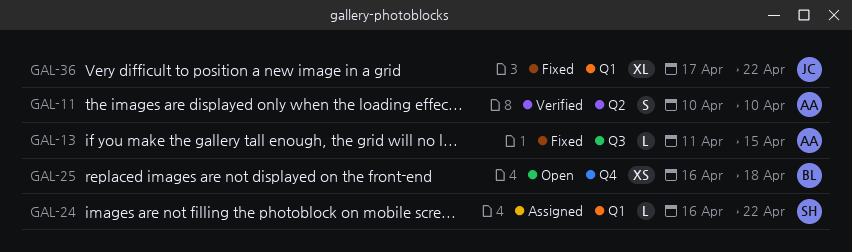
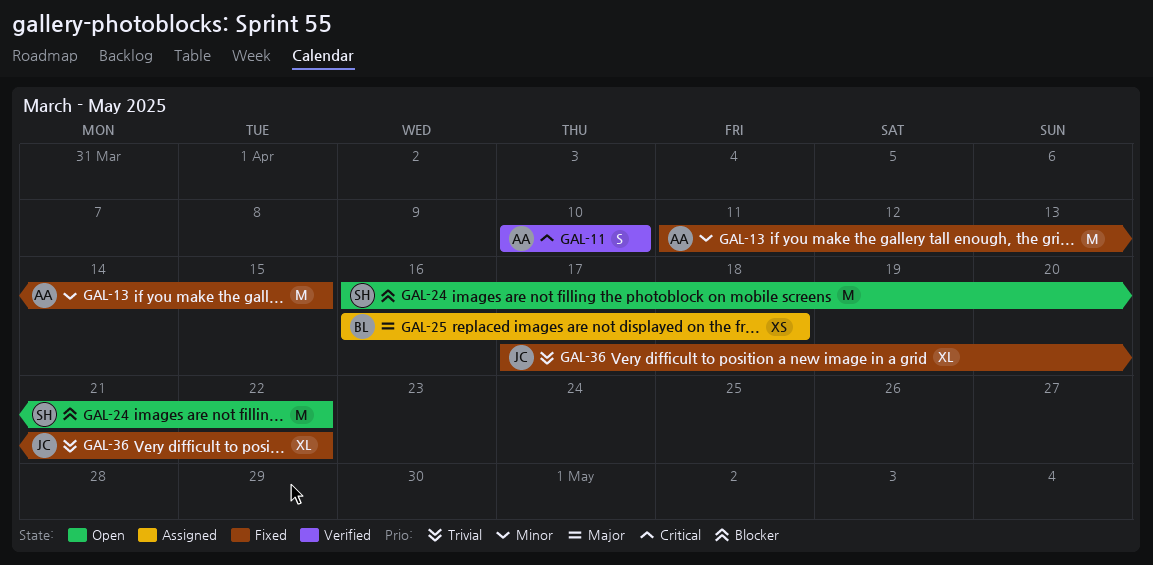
GAL-13, estimate: L -> M
GAL-24, status: Assigned -> Open
GAL-24, estimate: L -> M
GAL-25, status: Open -> Assigned

